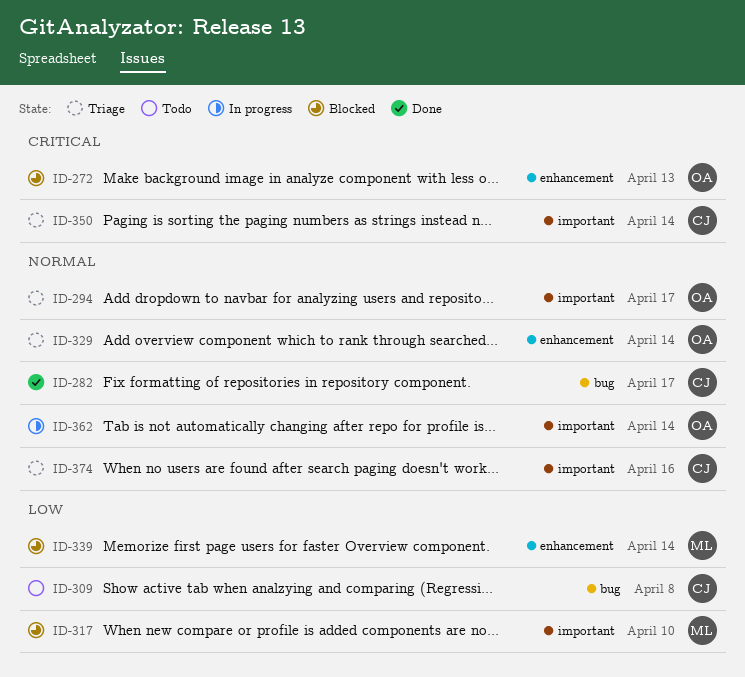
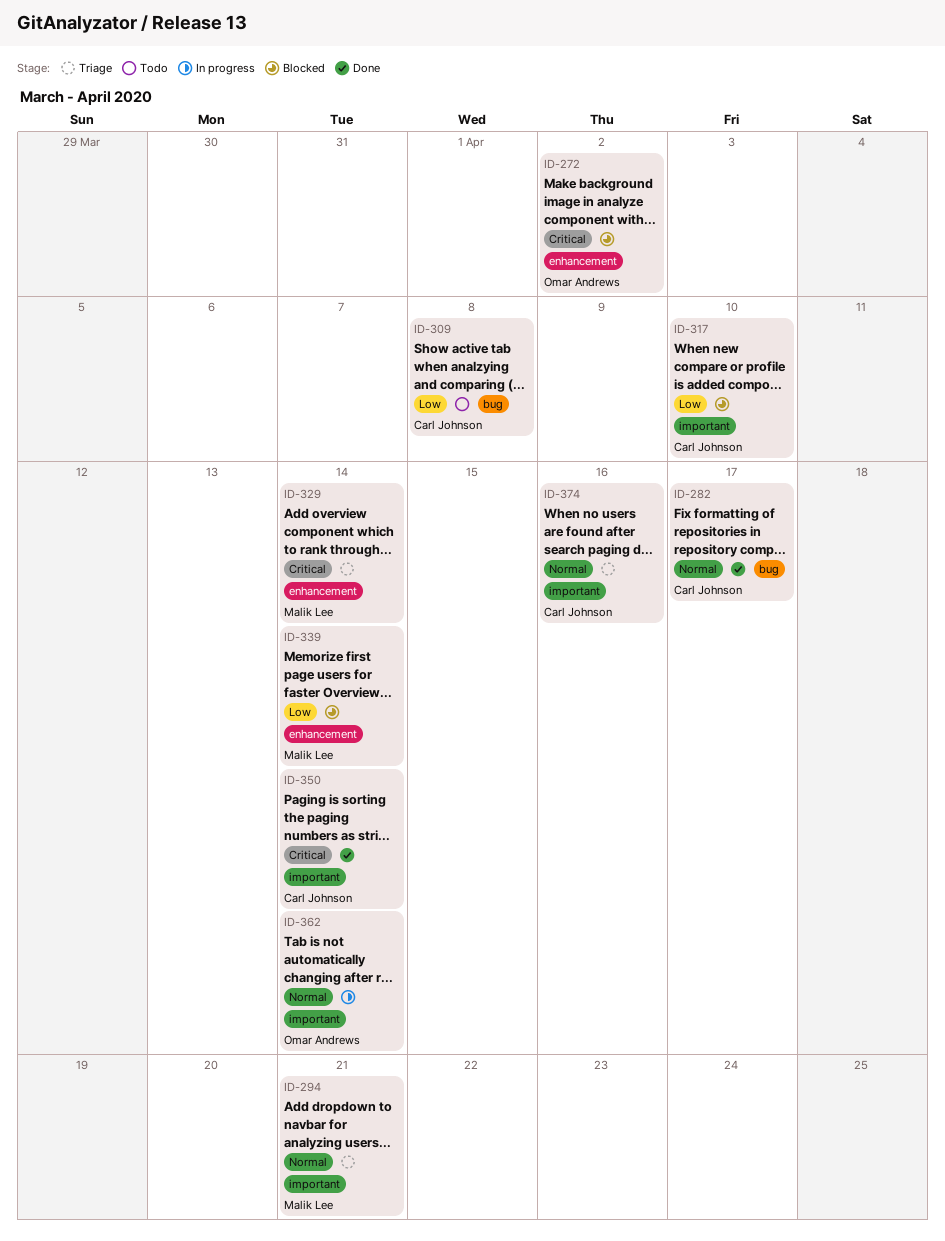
ID-272, due: Apr 13 -> Apr 2
ID-294, owner: Omar Andrews -> Malik Lee
ID-294, due: Apr 17 -> Apr 21
ID-317, owner: Malik Lee -> Carl Johnson
ID-329, owner: Omar Andrews -> Malik Lee
ID-329, priority: Normal -> Critical
ID-350, status: Triage -> Done

